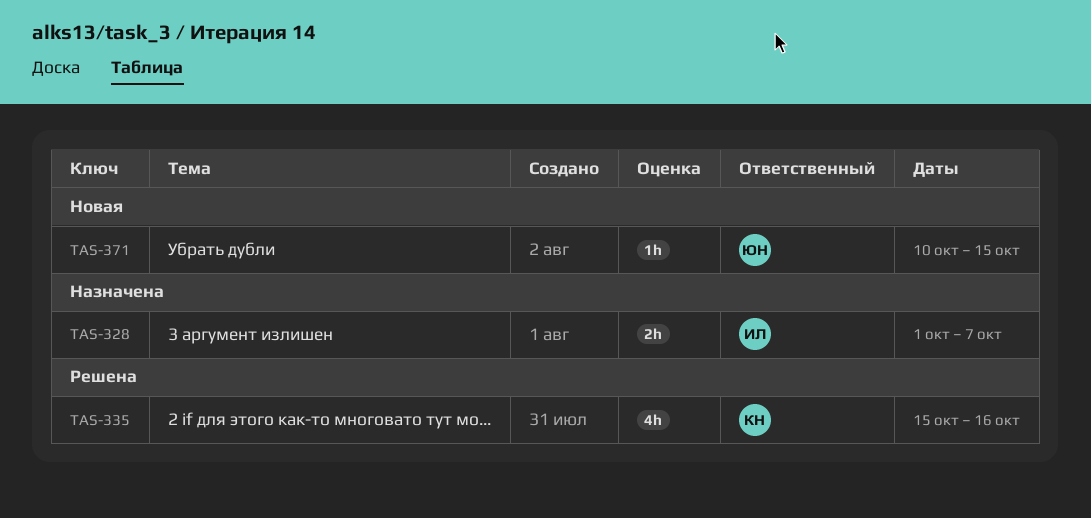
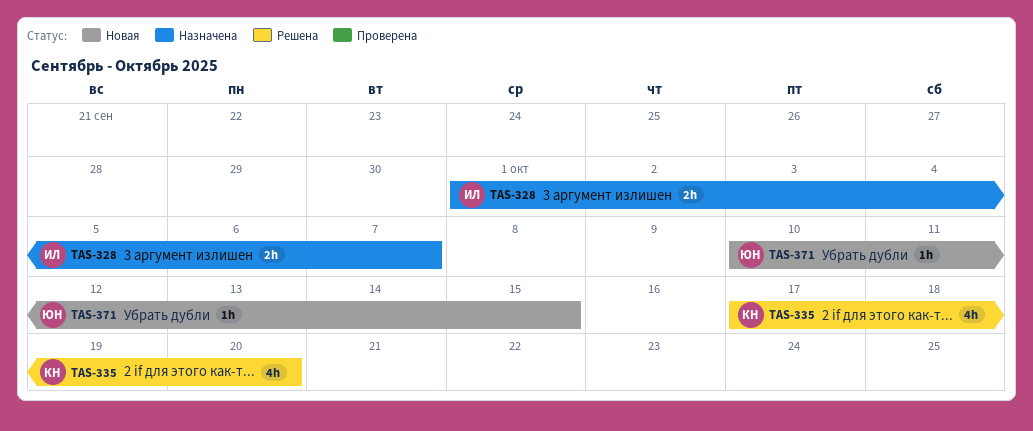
TAS-335, start: Oct 15 -> Oct 17
TAS-335, due: Oct 16 -> Oct 20

